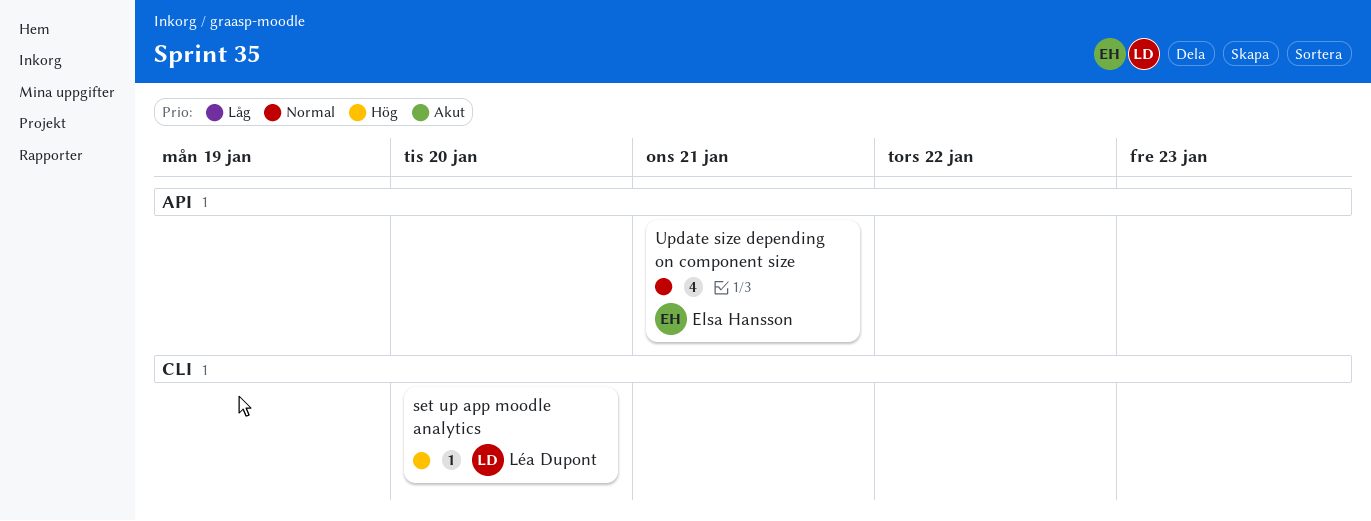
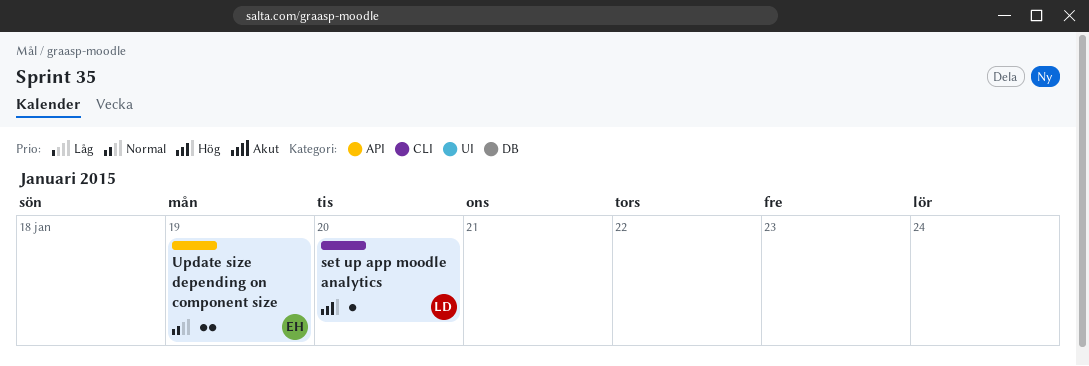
Update size depending on component size, estimate: 4 -> 2
Update size depending on component size, due: Jan 21 -> Jan 19

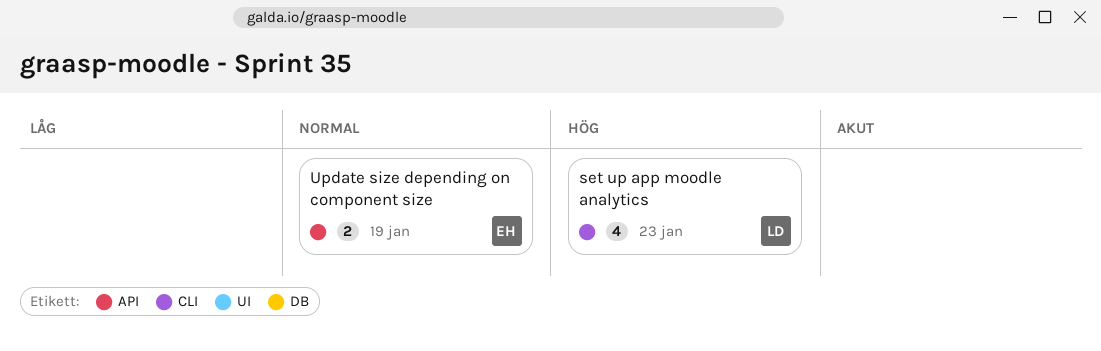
set up app moodle analytics, estimate: 1 -> 4
set up app moodle analytics, due: Jan 20 -> Jan 23

